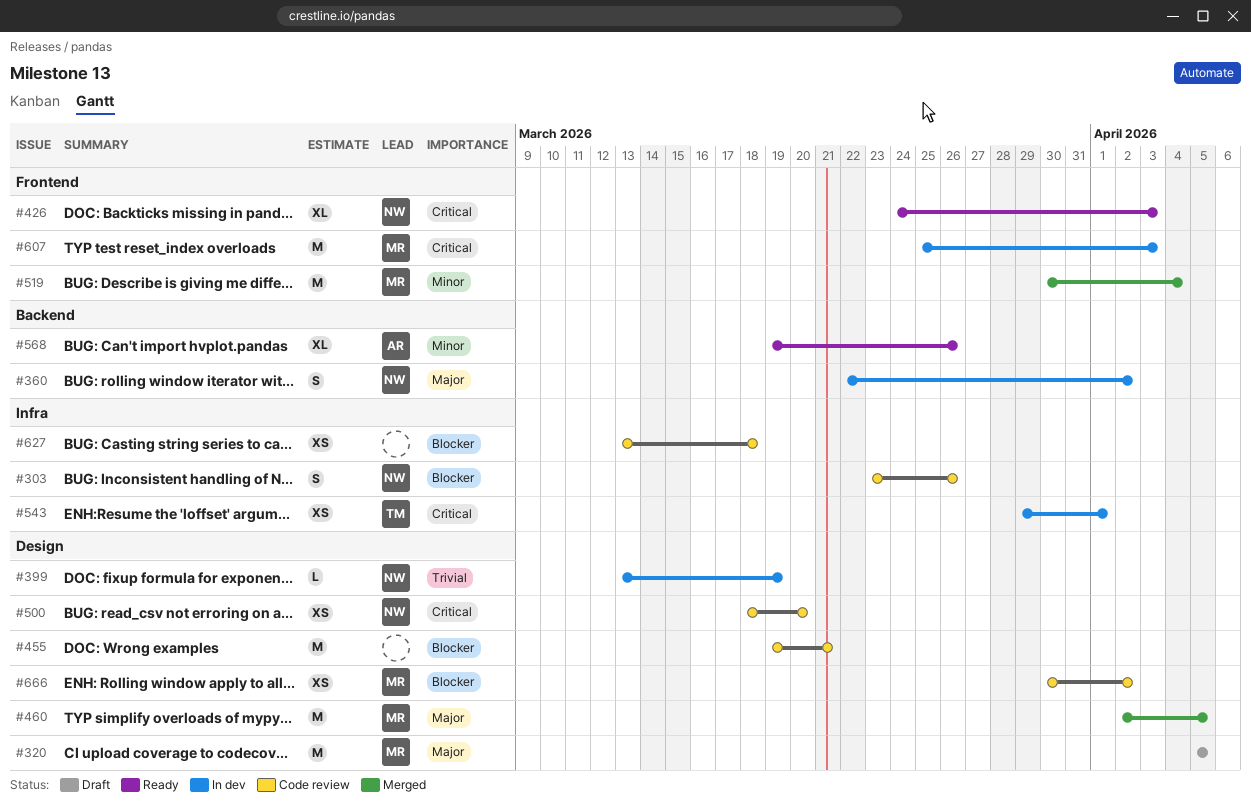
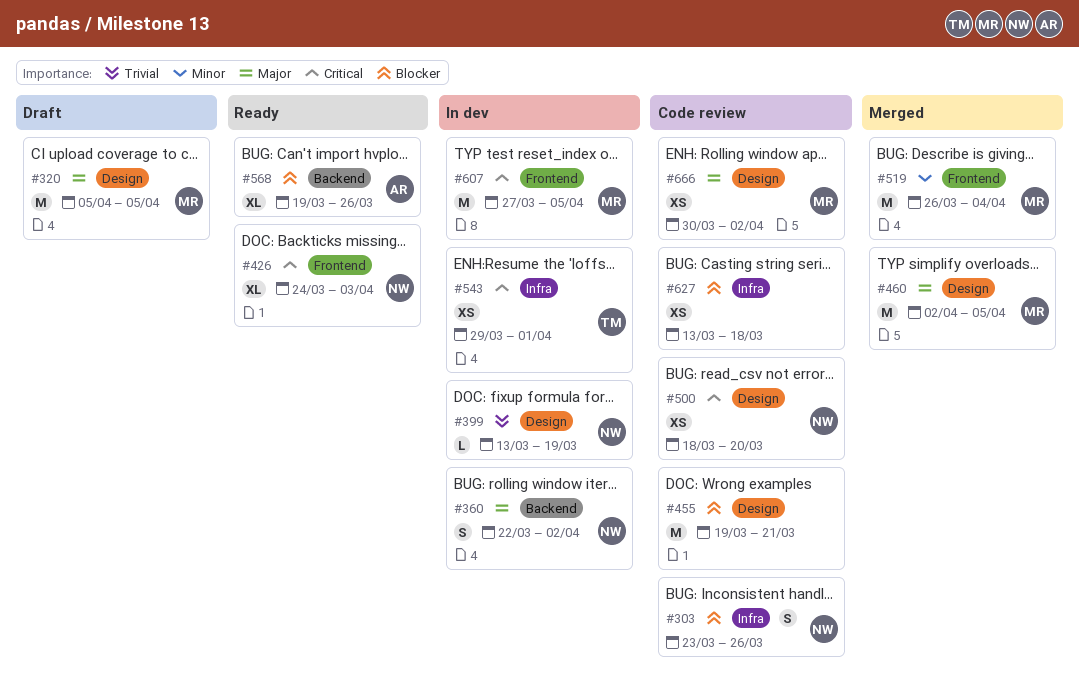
#519, start: Mar 30 -> Mar 26
#568, priority: Minor -> Blocker
#607, start: Mar 25 -> Mar 27
#607, due: Apr 3 -> Apr 5
#666, priority: Blocker -> Major

